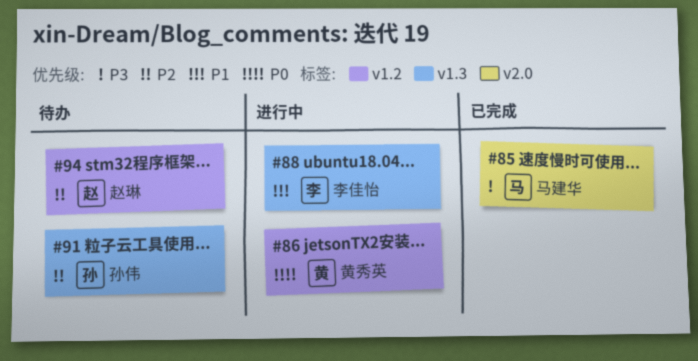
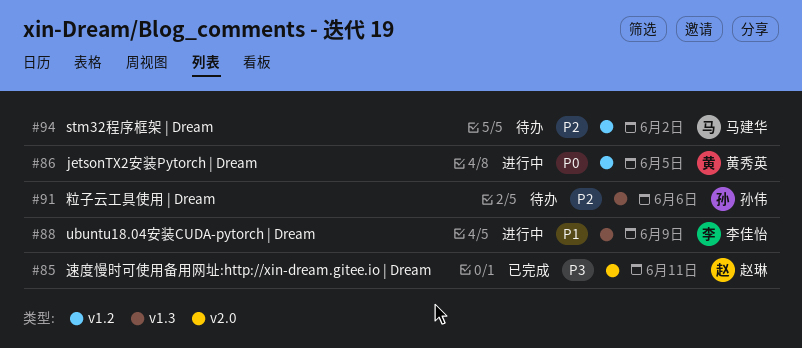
#85, owner: 马建华 -> 赵琳
#94, owner: 赵琳 -> 马建华

